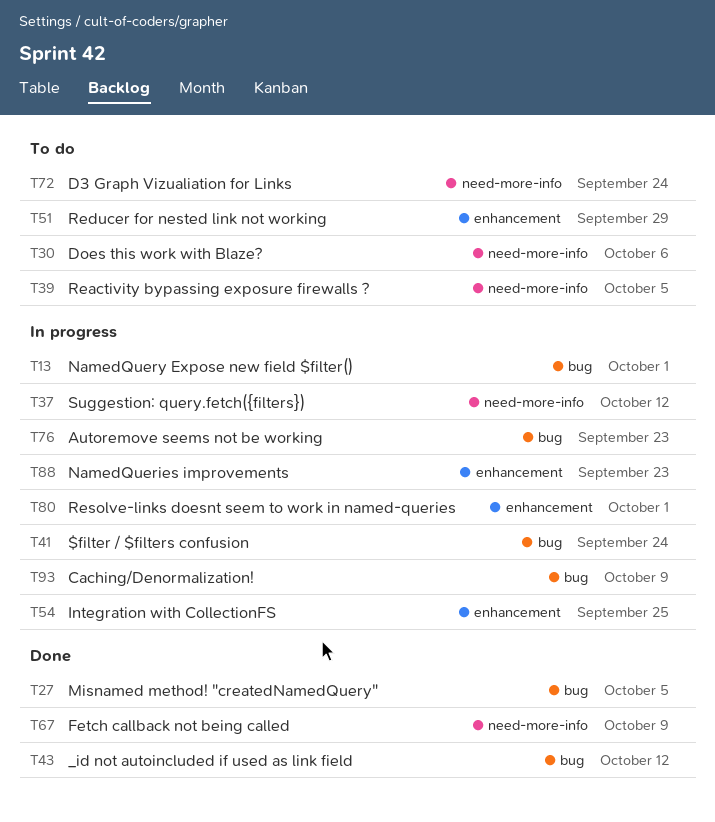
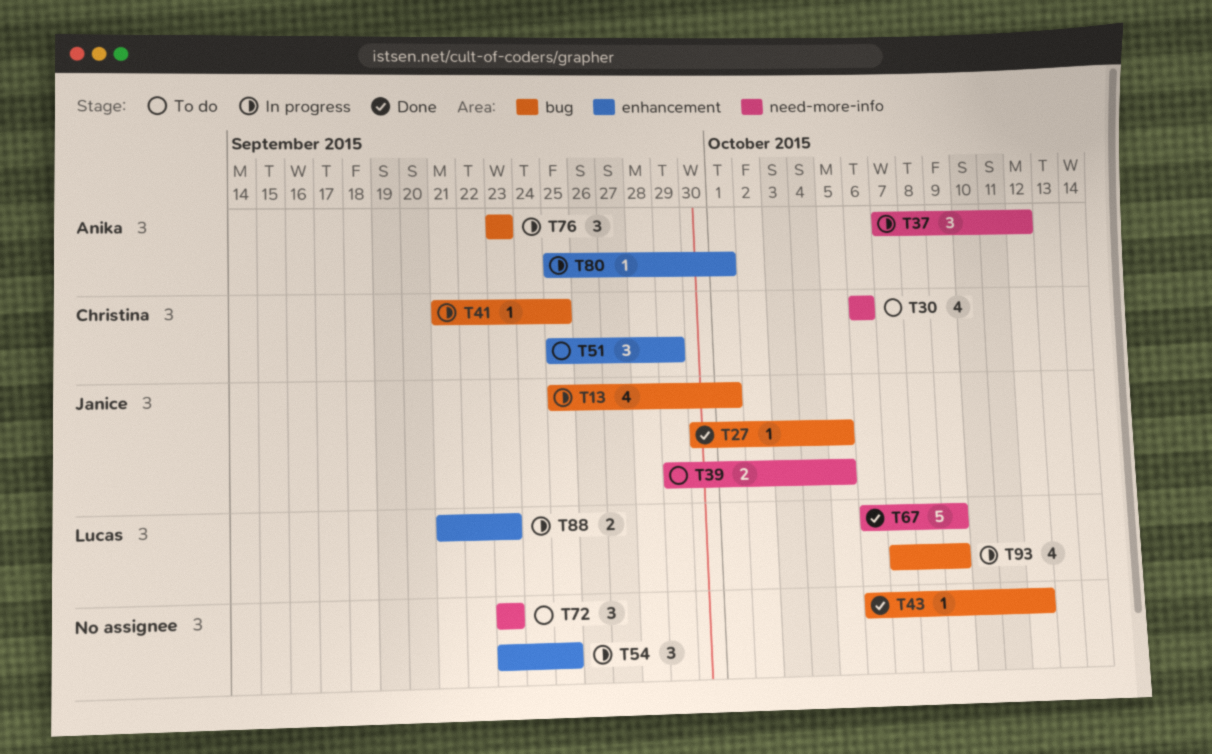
T41, due: Sep 24 -> Sep 25
T72, due: Sep 24 -> Sep 23

